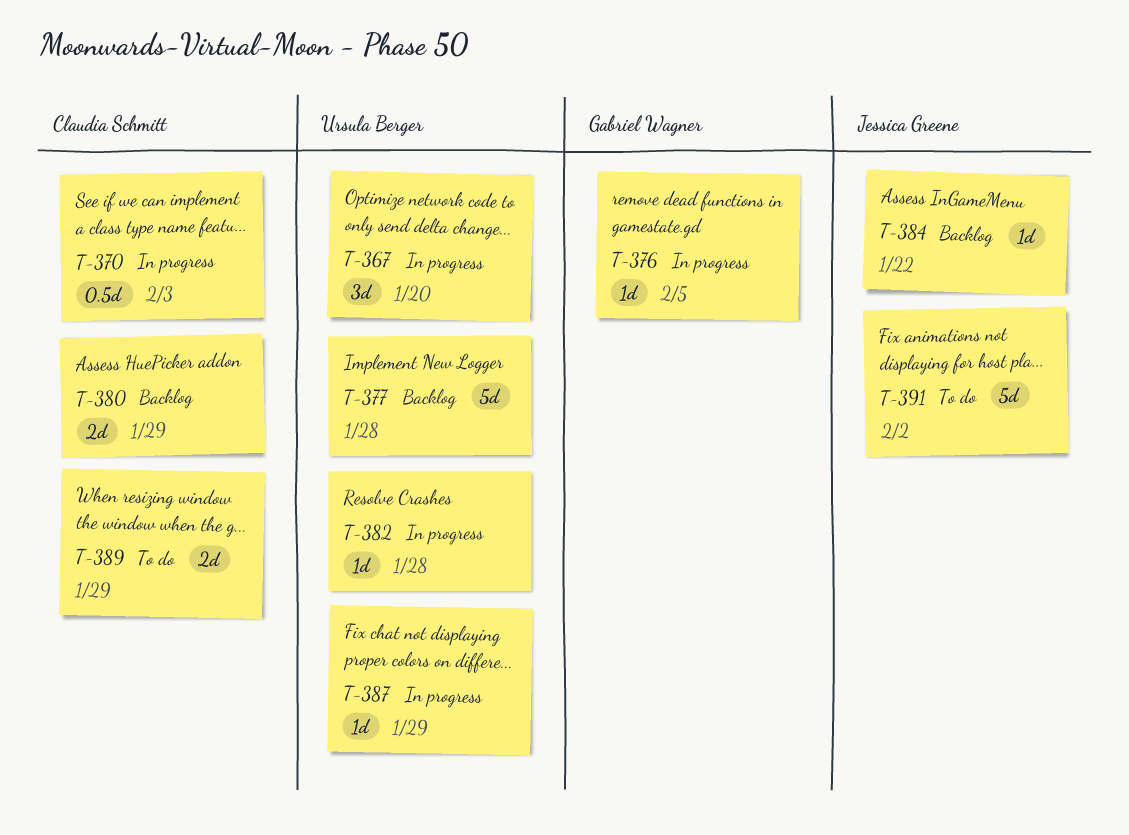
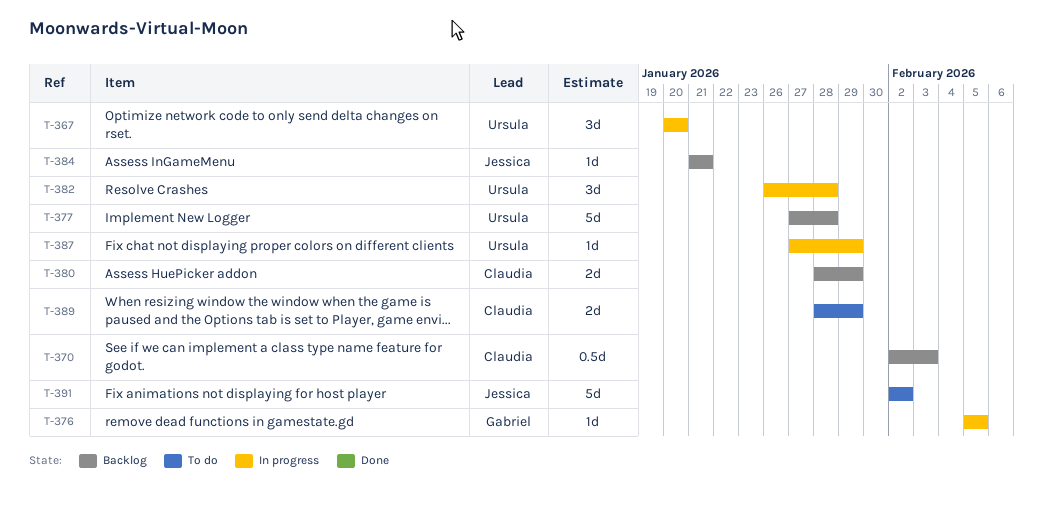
T-370, status: In progress -> Backlog
T-382, estimate: 1d -> 3d
T-384, due: Jan 22 -> Jan 21

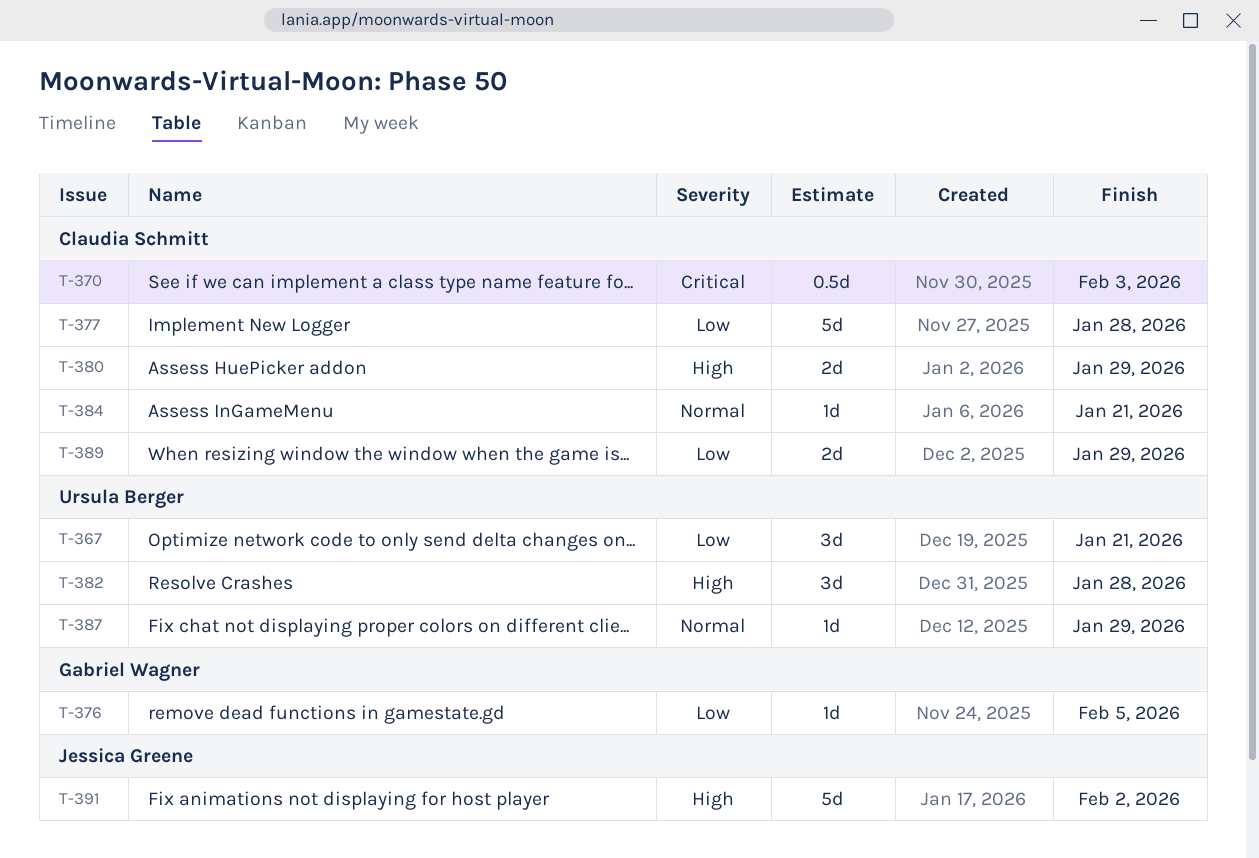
T-367, due: Jan 20 -> Jan 21
T-377, owner: Ursula Berger -> Claudia Schmitt
T-384, owner: Jessica Greene -> Claudia Schmitt

